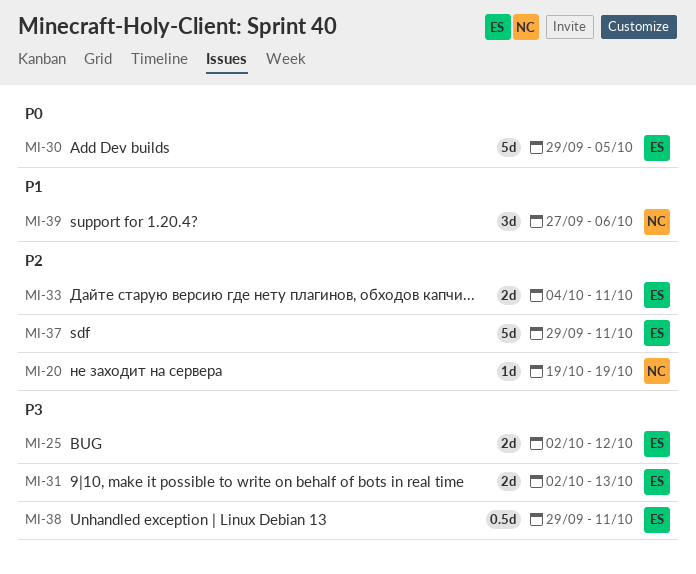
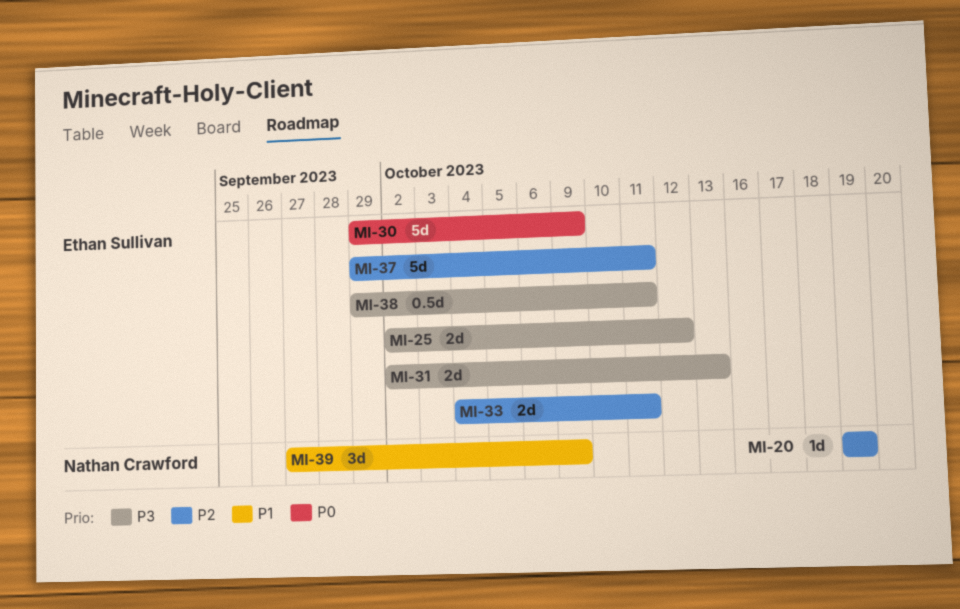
MI-30, due: Oct 5 -> Oct 9
MI-39, due: Oct 6 -> Oct 9

